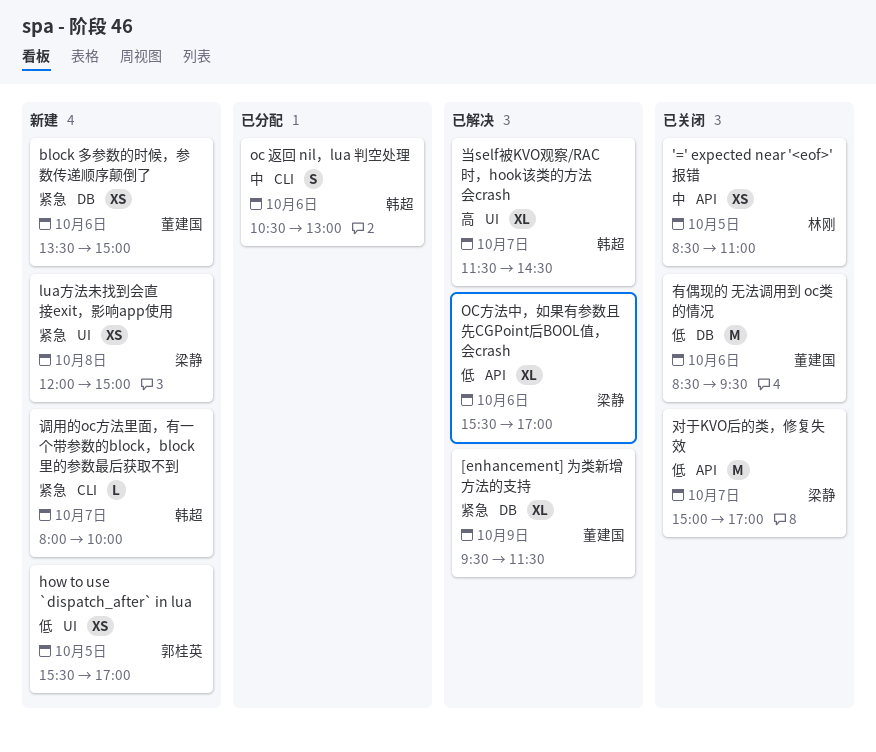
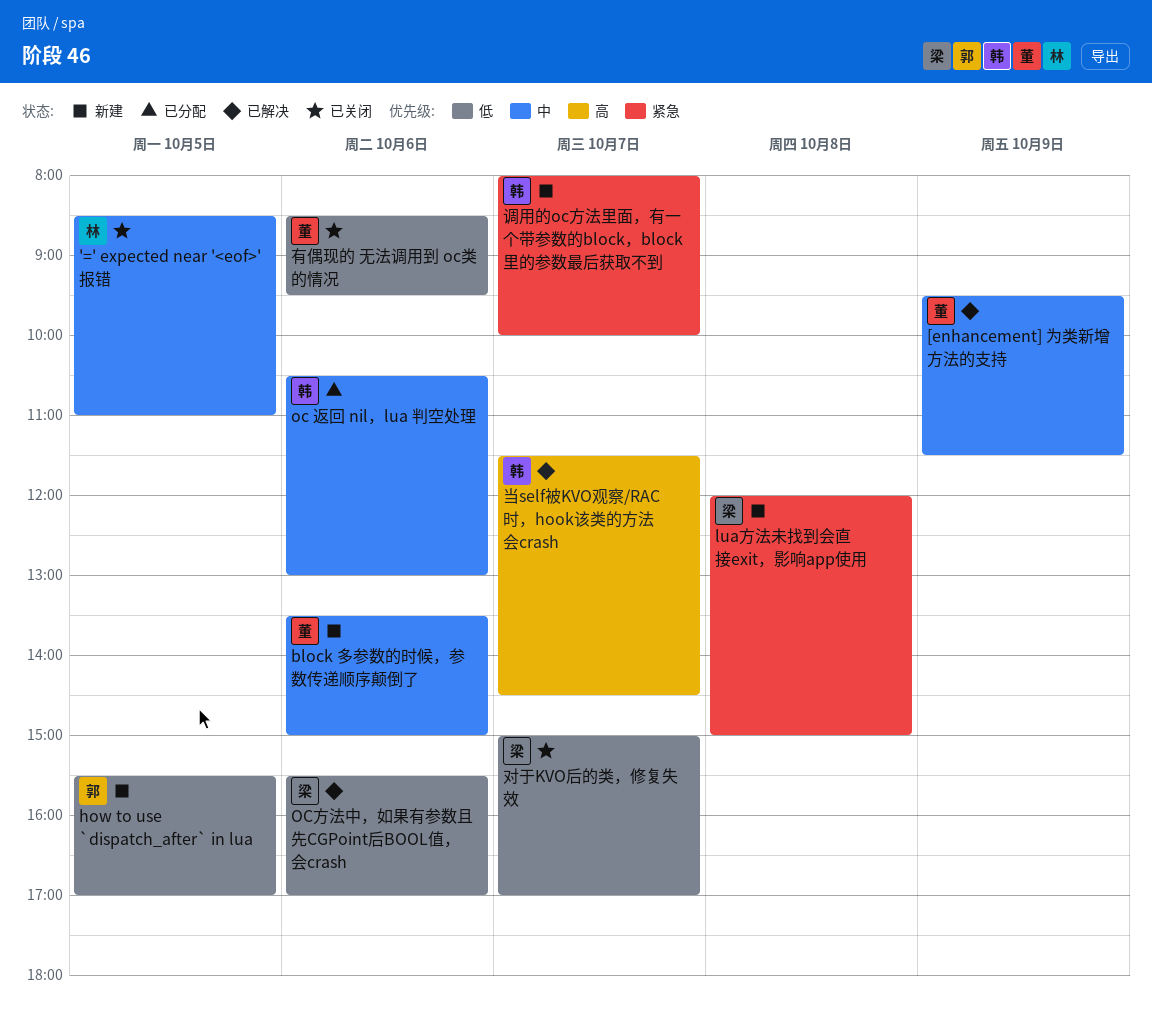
[enhancement] 为类新增方法的支持, priority: 紧急 -> 中
block 多参数的时候，参数传递顺序颠倒了, priority: 紧急 -> 中

